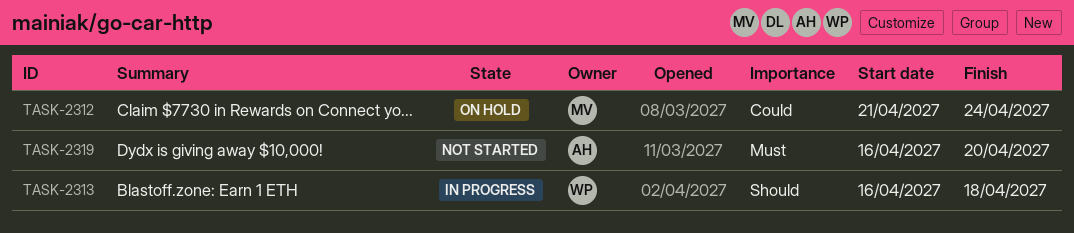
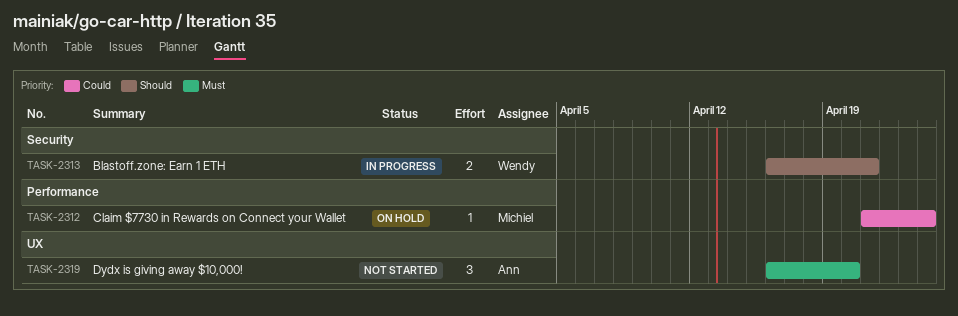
TASK-2313, due: Apr 18 -> Apr 21

